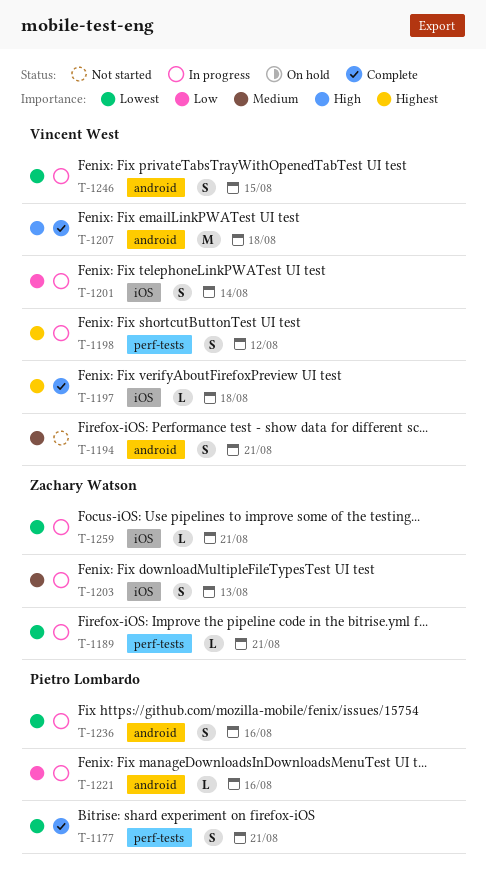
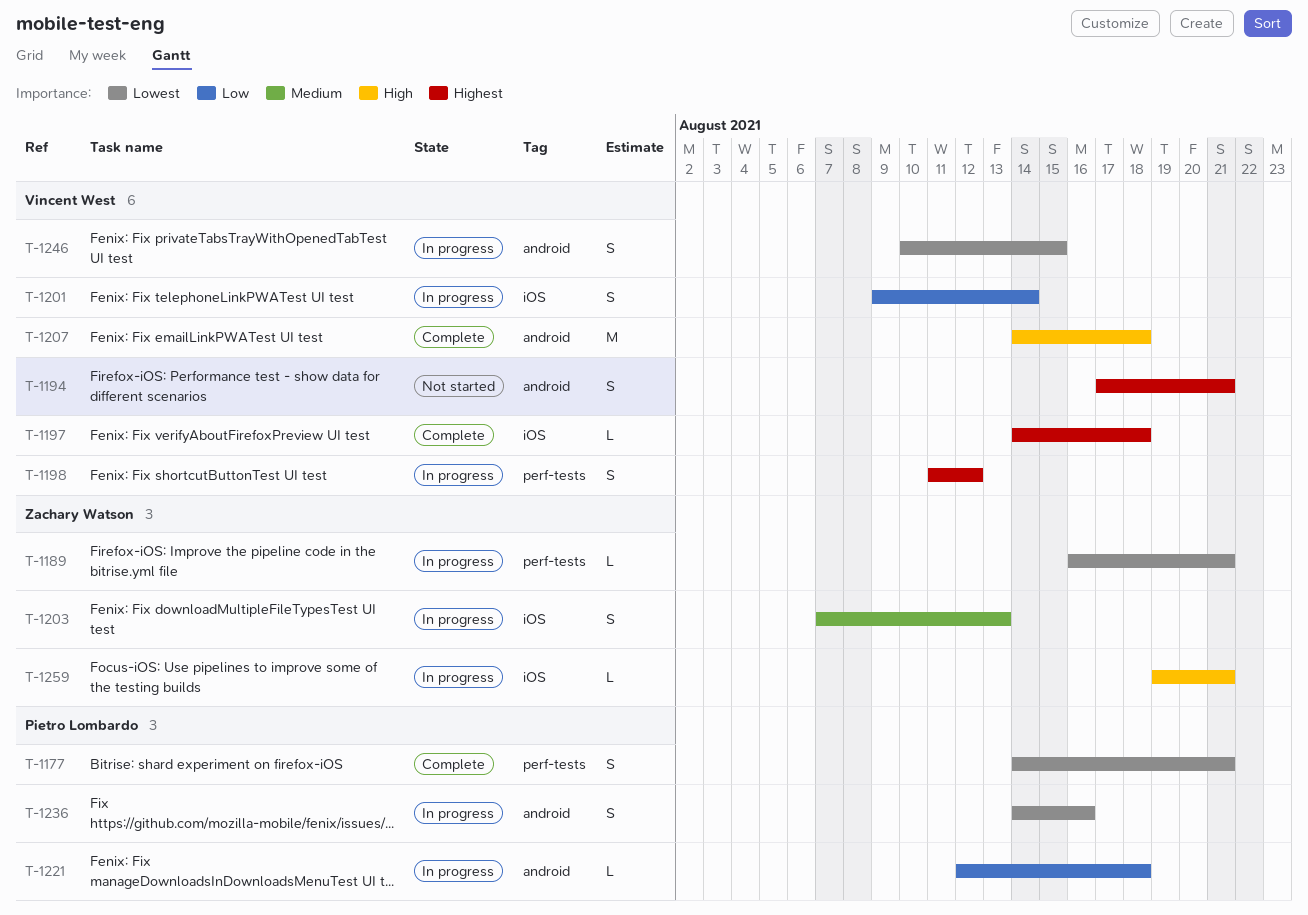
T-1194, priority: Medium -> Highest
T-1221, due: Aug 16 -> Aug 18
T-1259, priority: Lowest -> High

